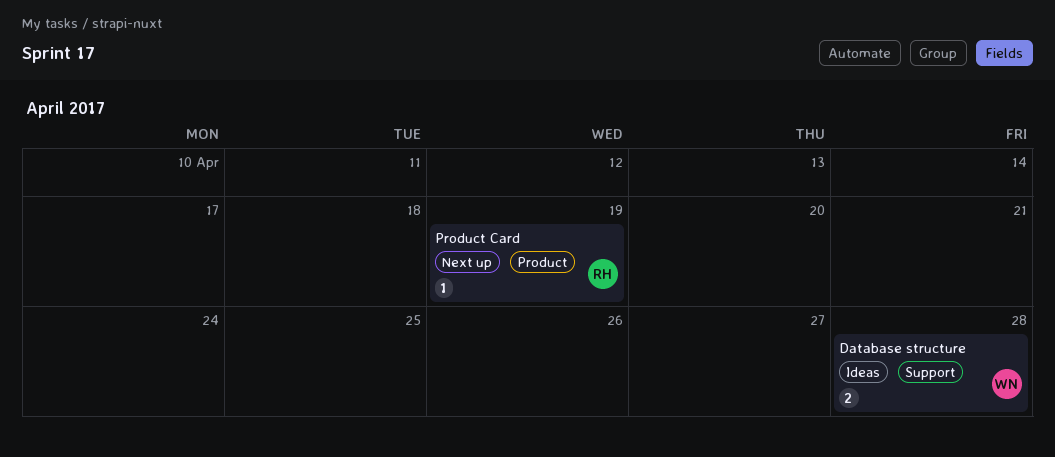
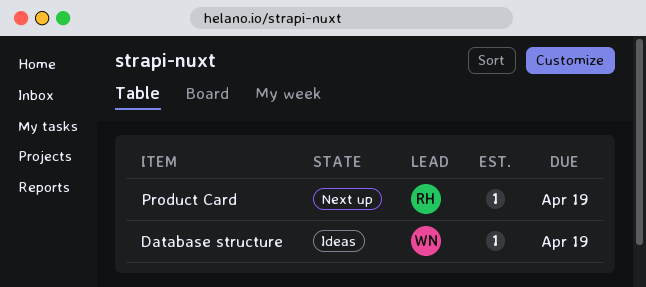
Database structure, estimate: 2 -> 1
Database structure, due: Apr 28 -> Apr 19

